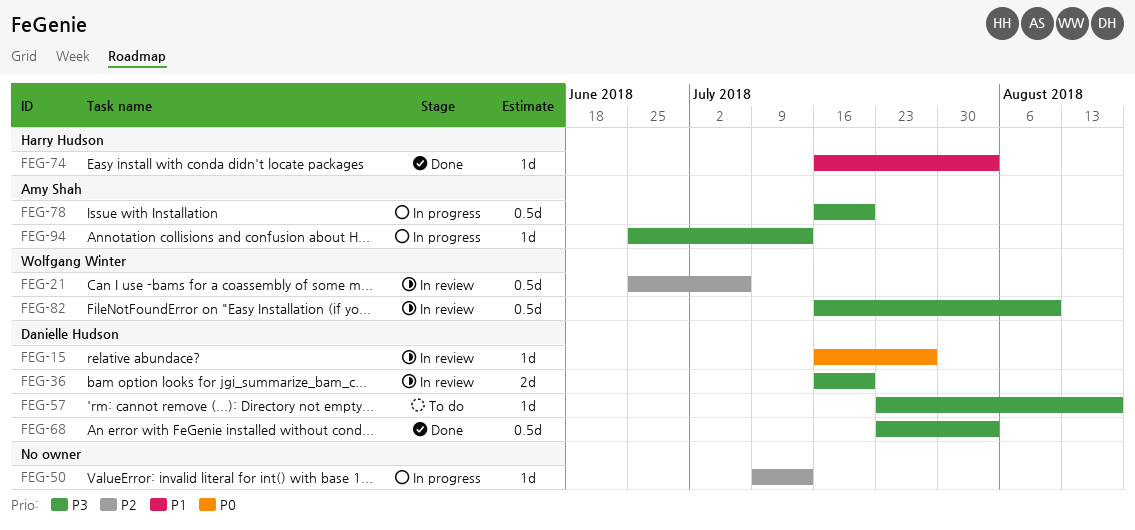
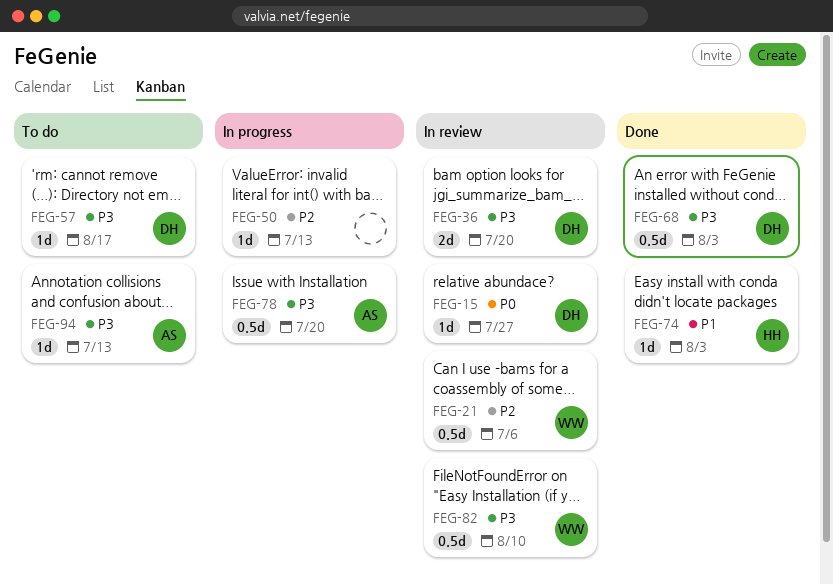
FEG-94, status: In progress -> To do

